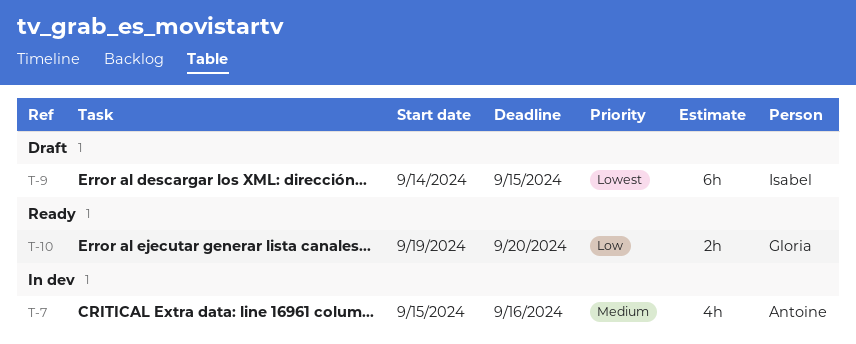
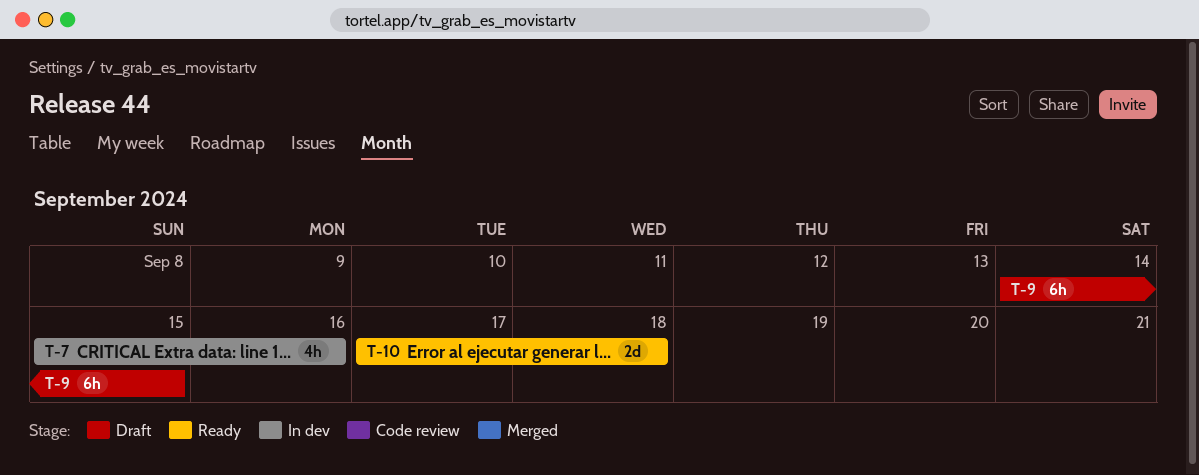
T-10, estimate: 2h -> 2d
T-10, start: Sep 19 -> Sep 17
T-10, due: Sep 20 -> Sep 18

